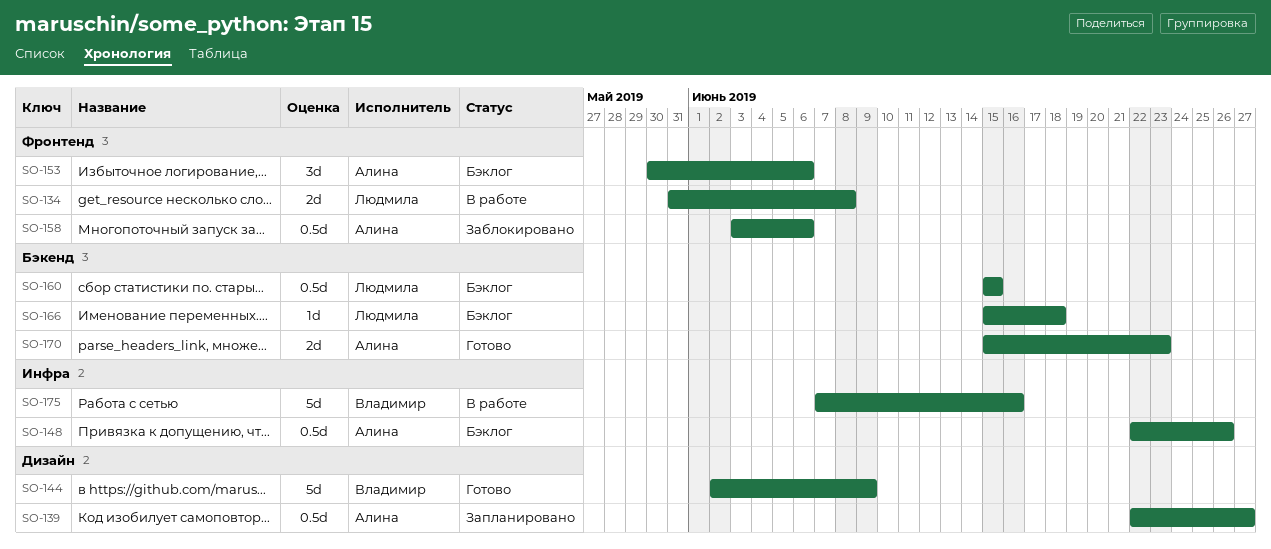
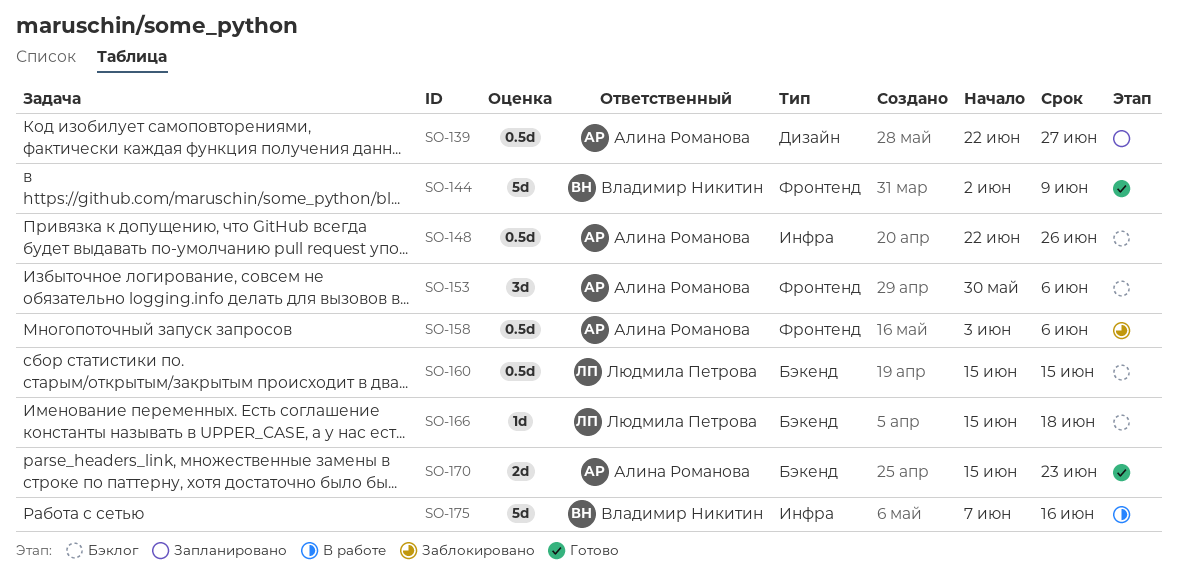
SO-134: present -> none
SO-144, label: Дизайн -> Фронтенд

